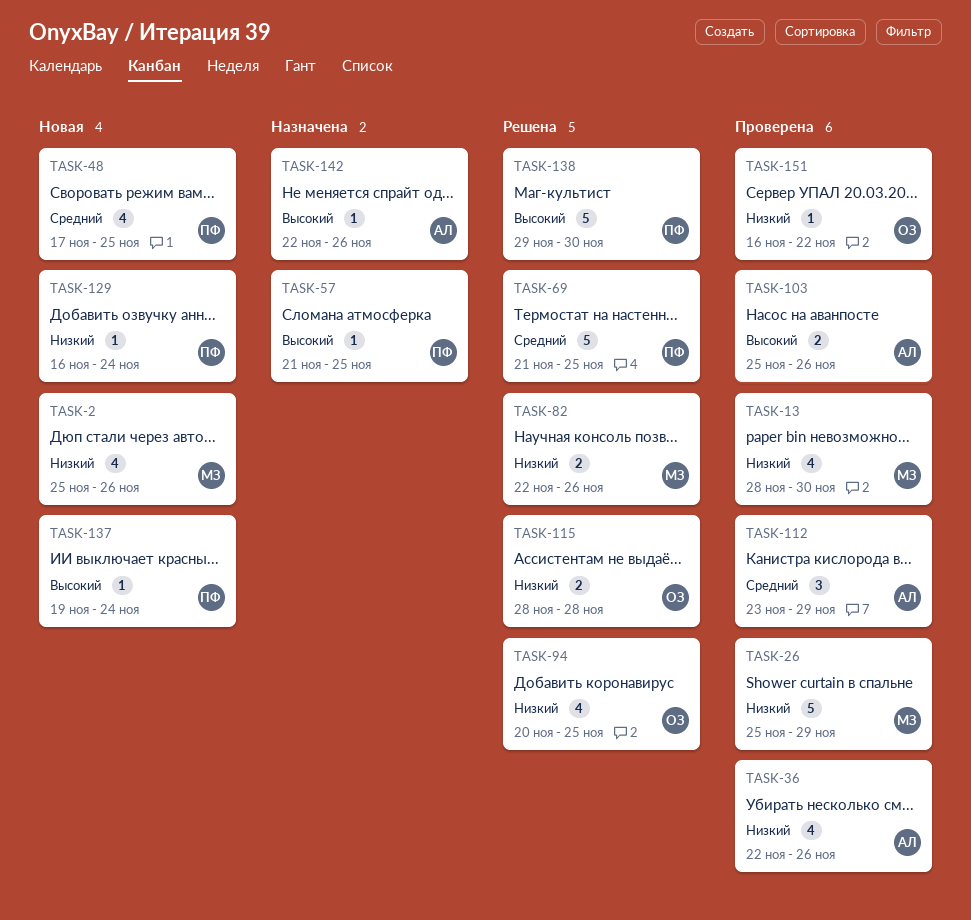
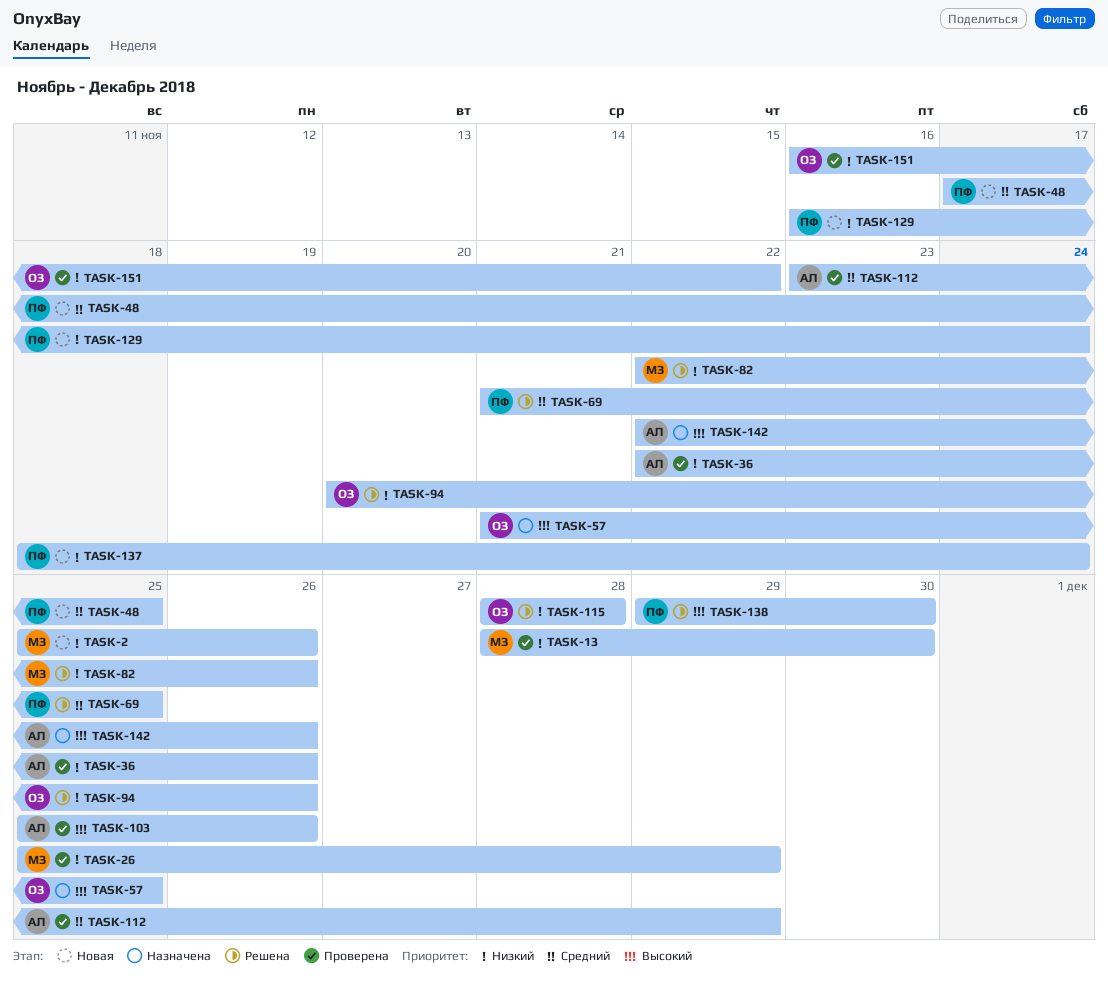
TASK-57, owner: ПФ -> ОЗ
TASK-94, due: Nov 25 -> Nov 26
TASK-137, priority: Высокий -> Низкий
TASK-137, start: Nov 19 -> Nov 18

